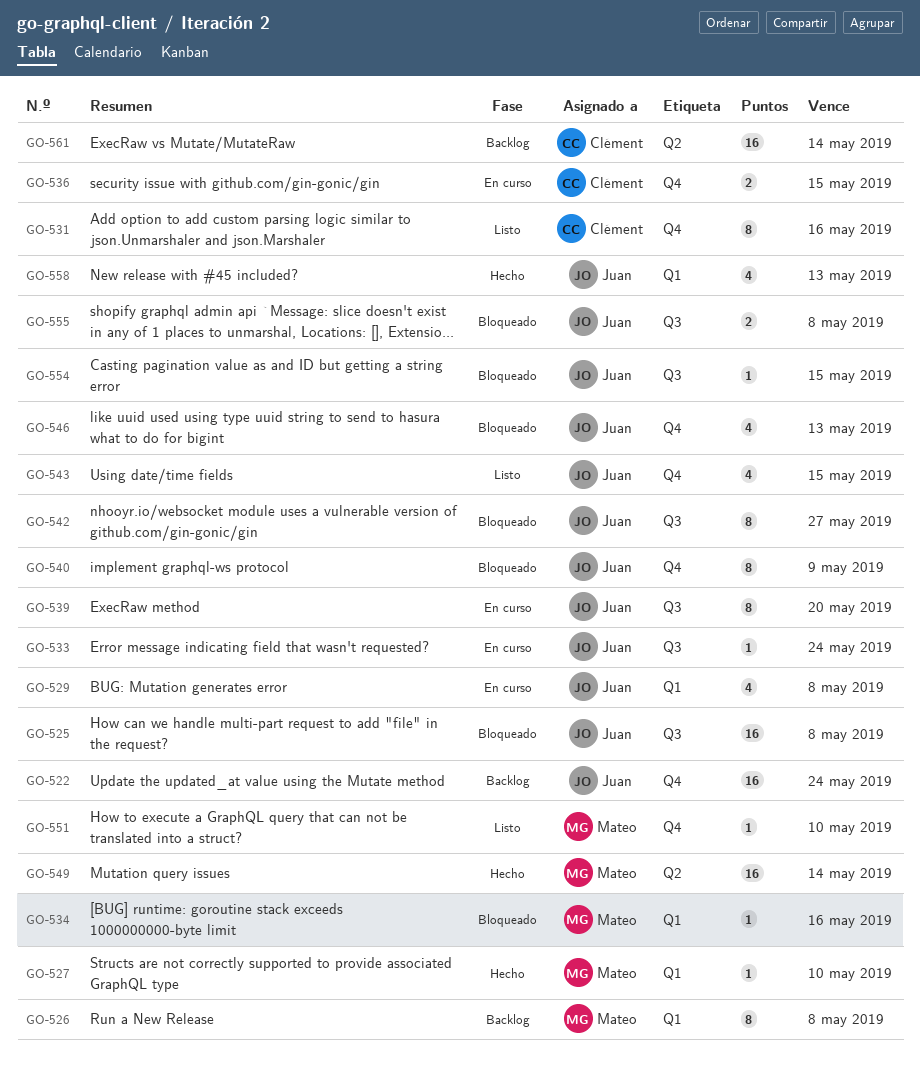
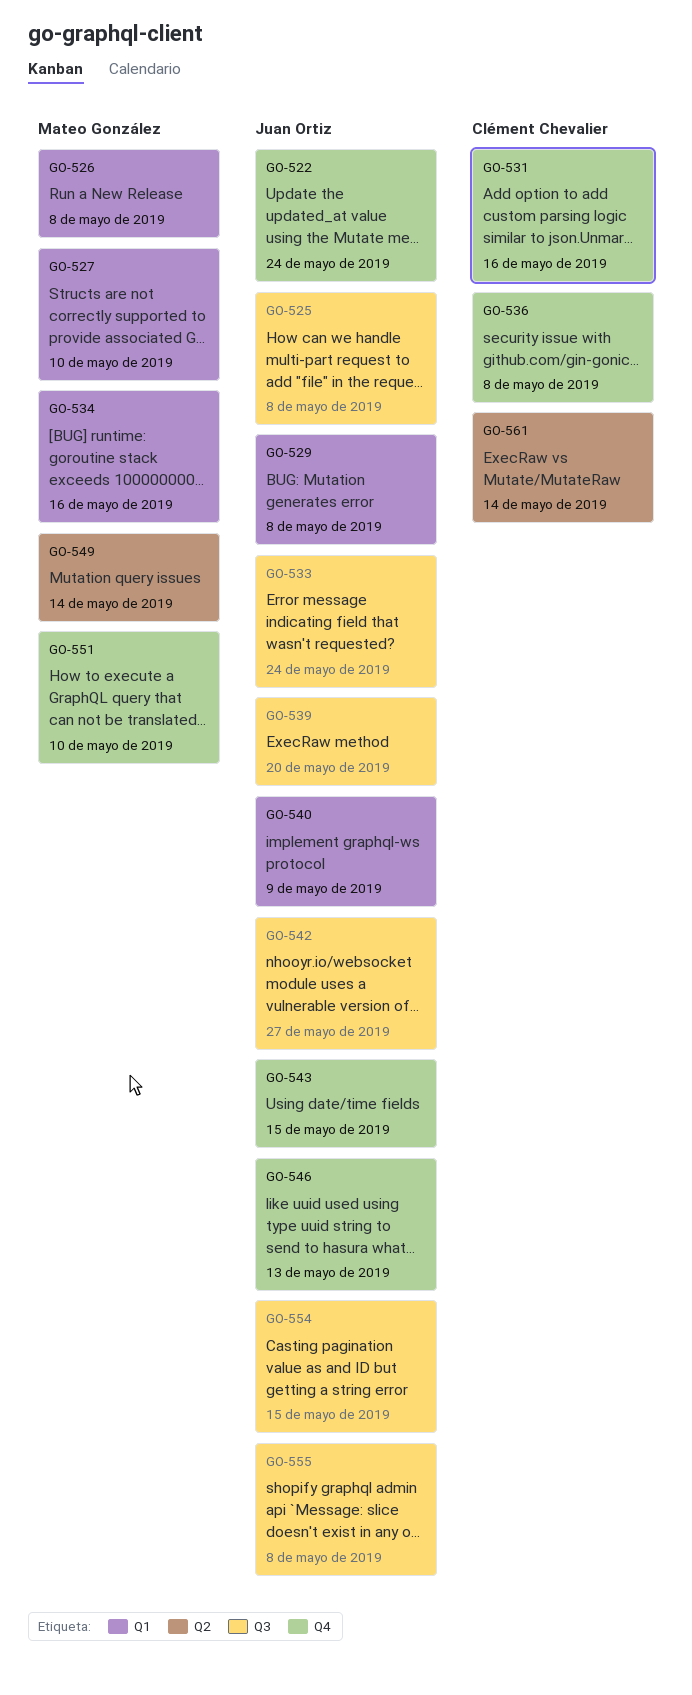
GO-536, due: May 15 -> May 8
GO-540, label: Q4 -> Q1
GO-558: present -> none

